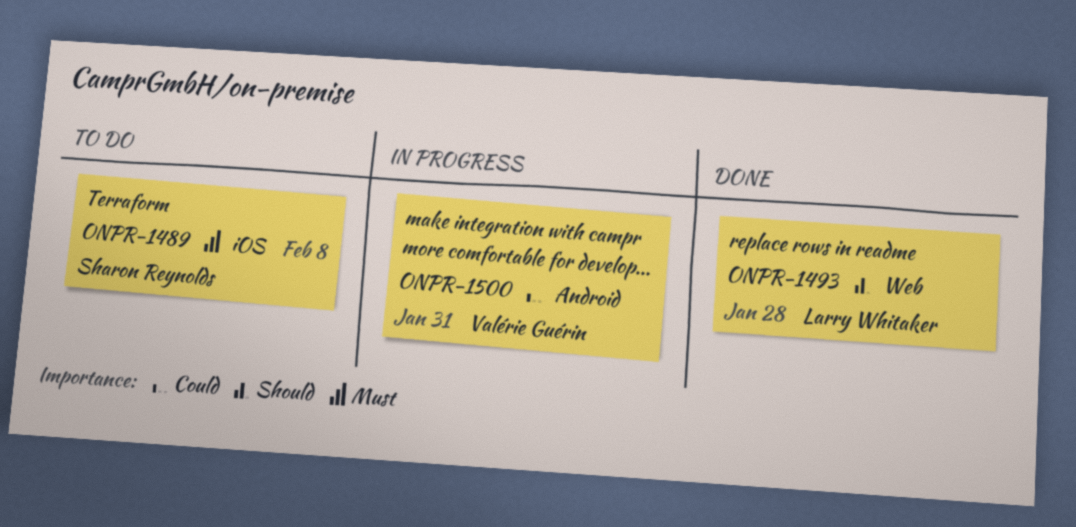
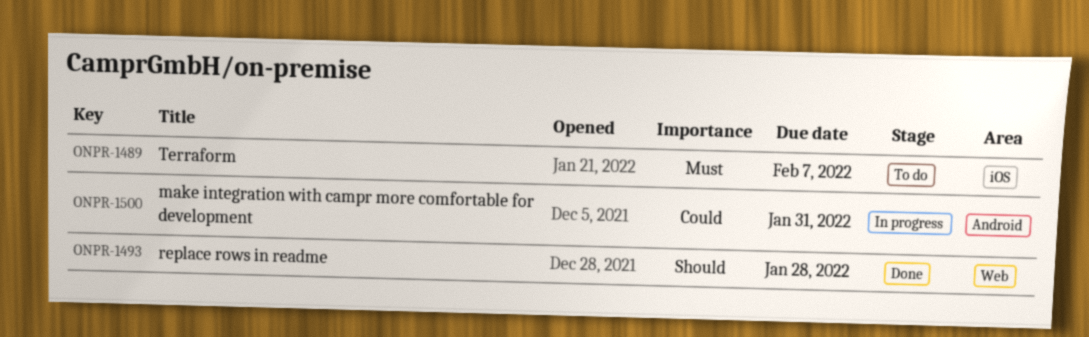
ONPR-1489, due: Feb 8 -> Feb 7

